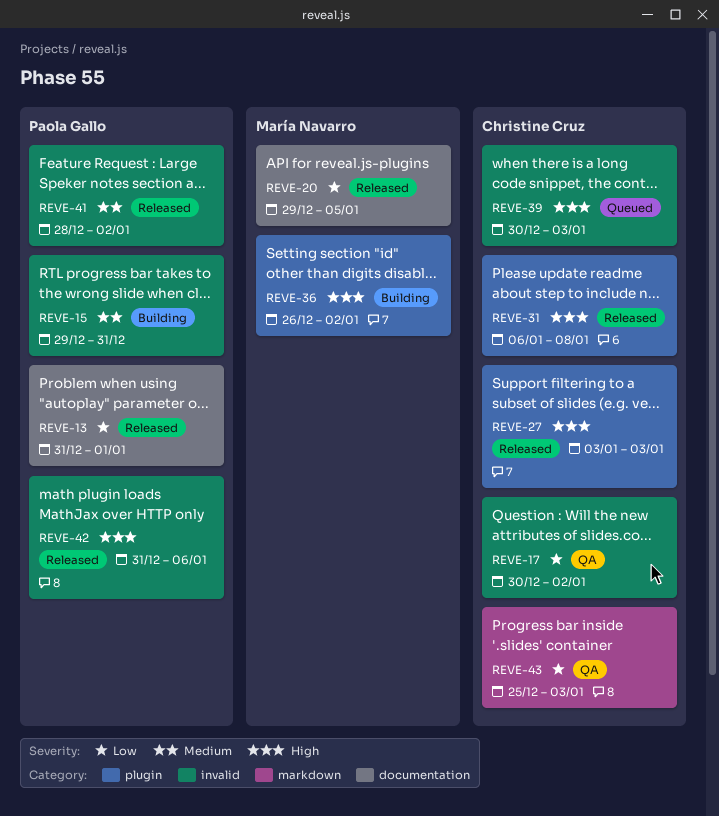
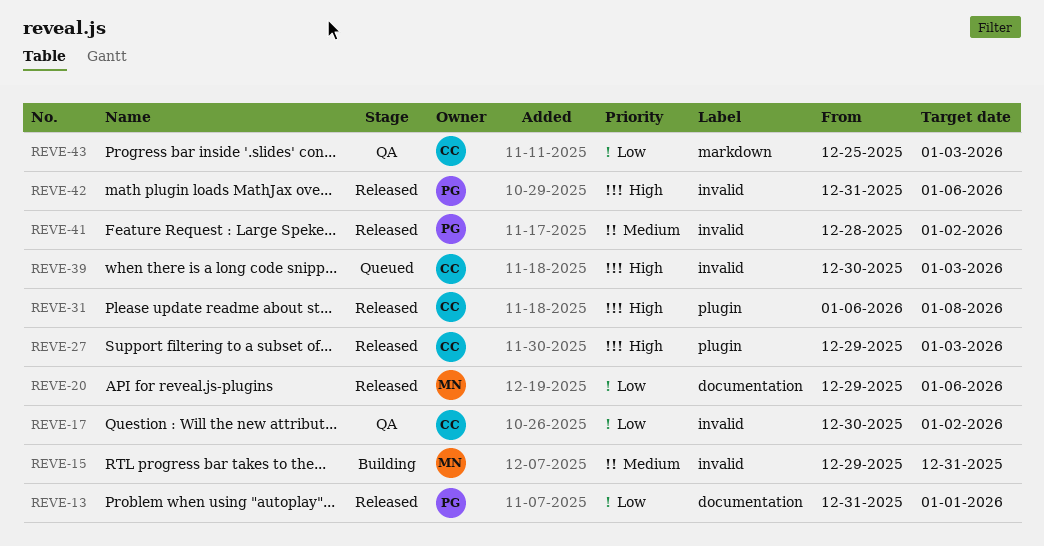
REVE-15, owner: Paola Gallo -> María Navarro
REVE-20, due: Jan 5 -> Jan 6
REVE-27, start: Jan 3 -> Dec 29
REVE-36: present -> none

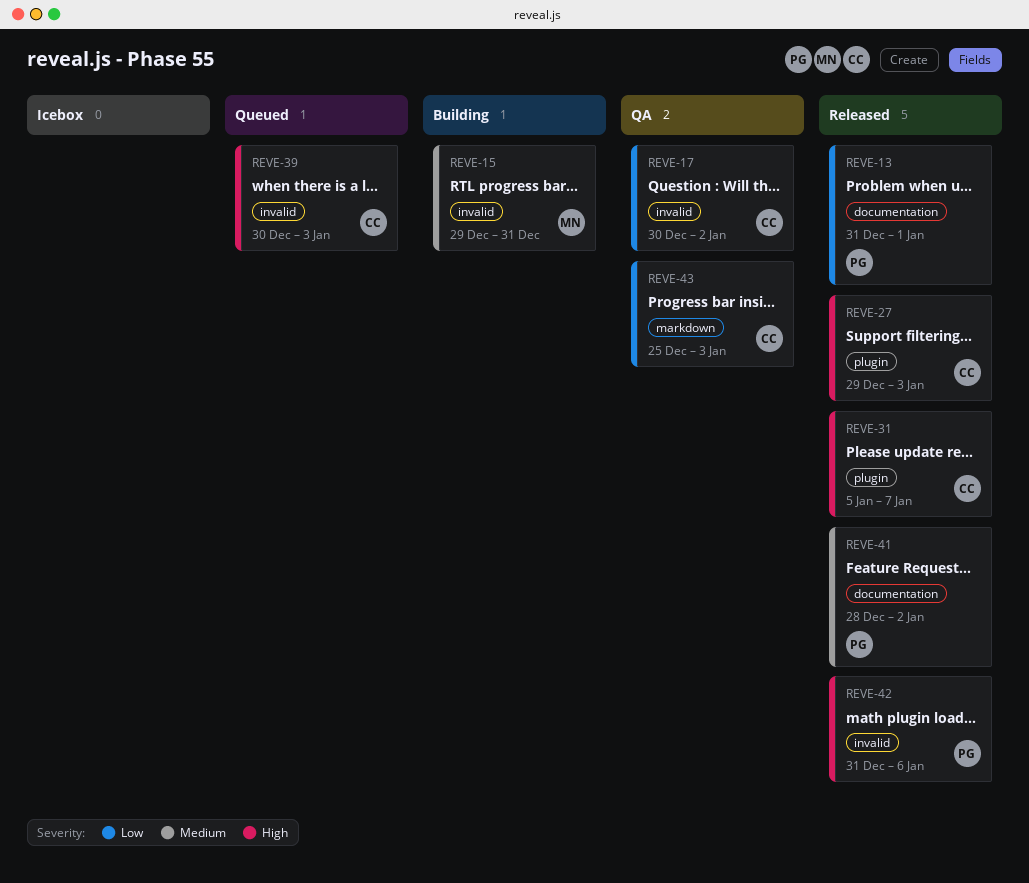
REVE-20: present -> none
REVE-31, start: Jan 6 -> Jan 5
REVE-31, due: Jan 8 -> Jan 7
REVE-41, label: invalid -> documentation

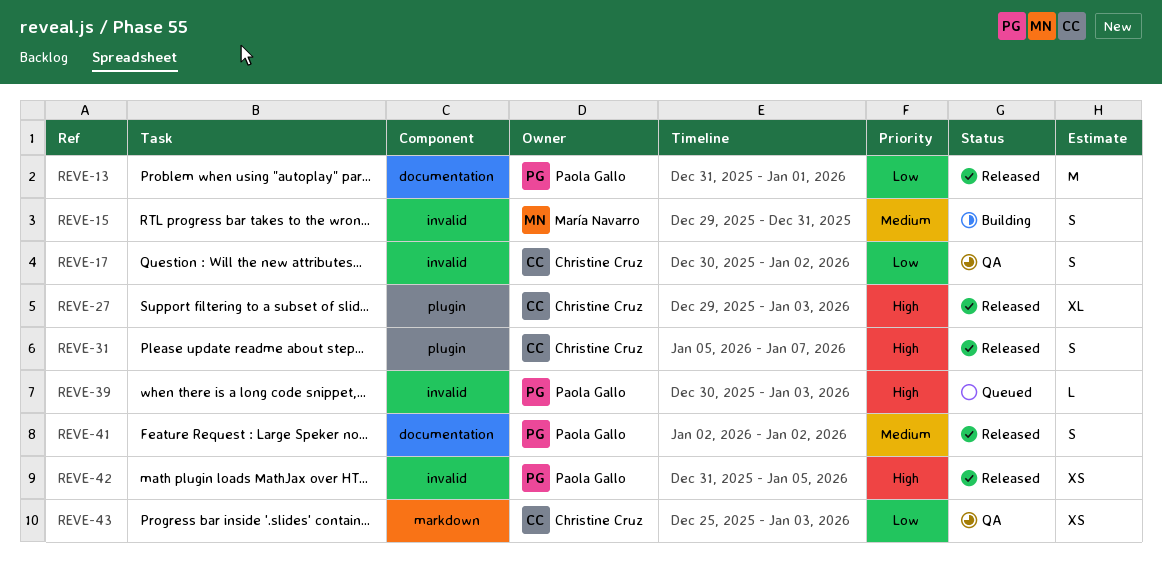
REVE-39, owner: Christine Cruz -> Paola Gallo
REVE-41, start: Dec 28 -> Jan 2
REVE-42, due: Jan 6 -> Jan 5

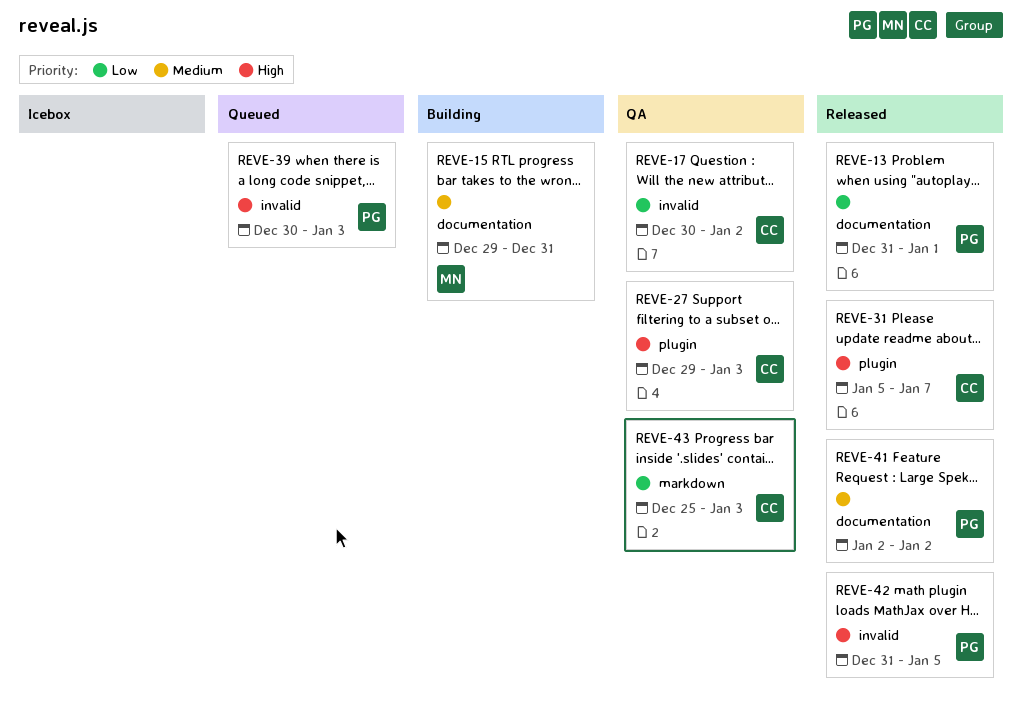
REVE-15, label: invalid -> documentation
REVE-27, status: Released -> QA

